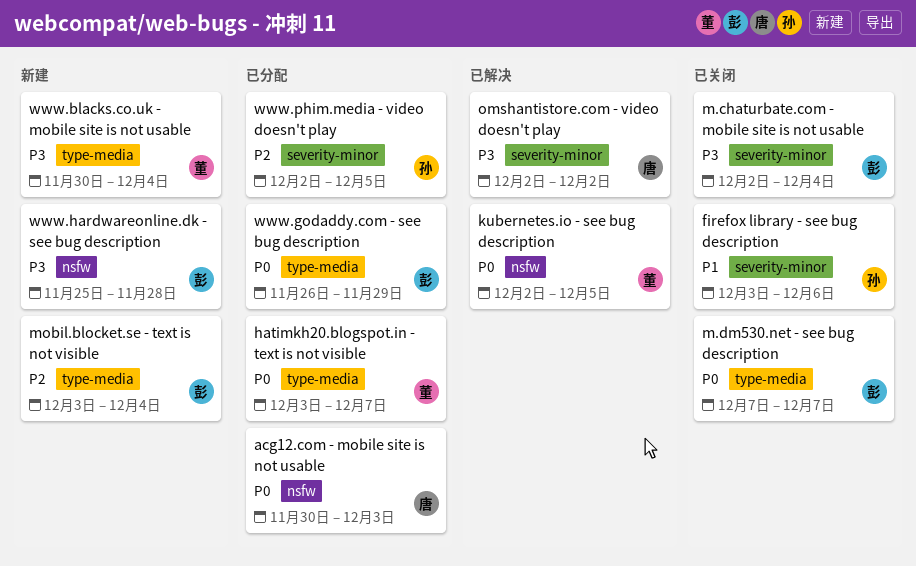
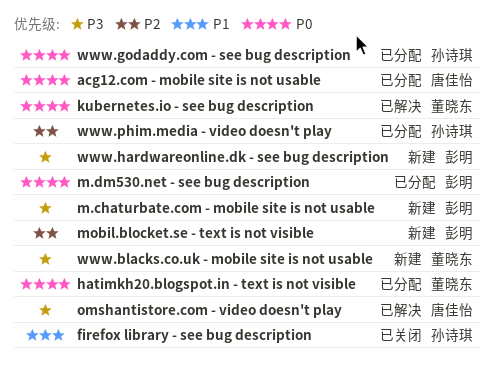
m.chaturbate.com - mobile site is not usable, status: 已关闭 -> 新建
m.dm530.net - see bug description, status: 已关闭 -> 已分配
www.godaddy.com - see bug description, owner: 彭明 -> 孙诗琪

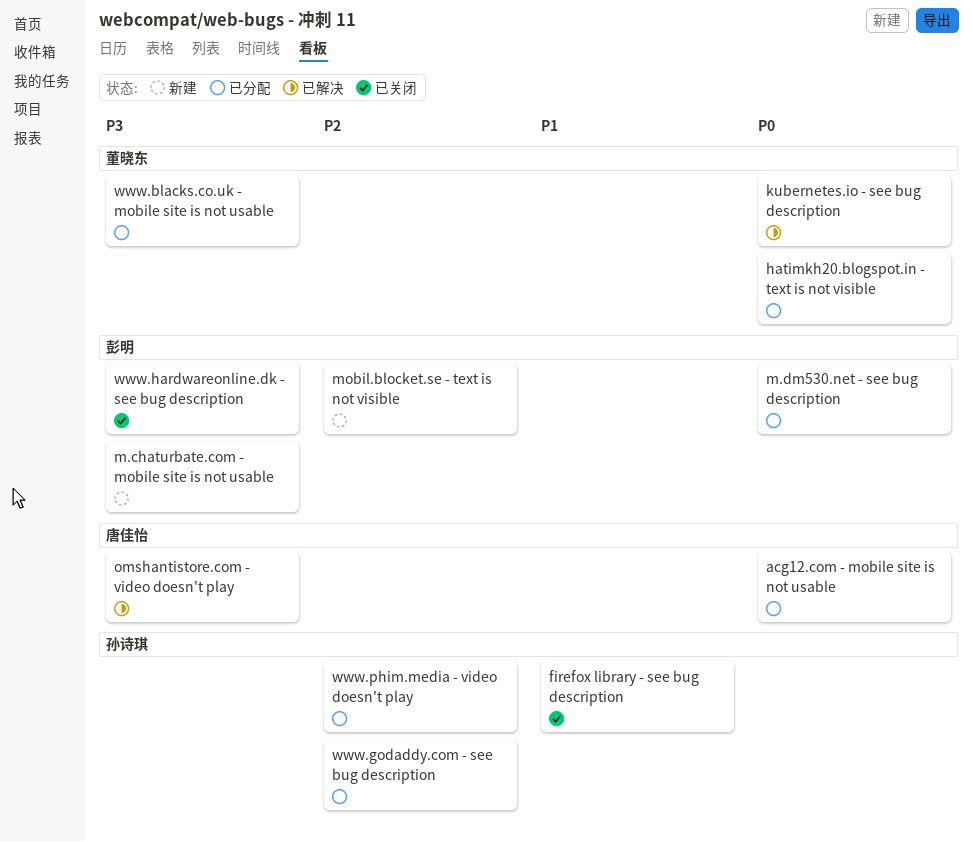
www.blacks.co.uk - mobile site is not usable, status: 新建 -> 已分配
www.godaddy.com - see bug description, priority: P0 -> P2
www.hardwareonline.dk - see bug description, status: 新建 -> 已关闭

